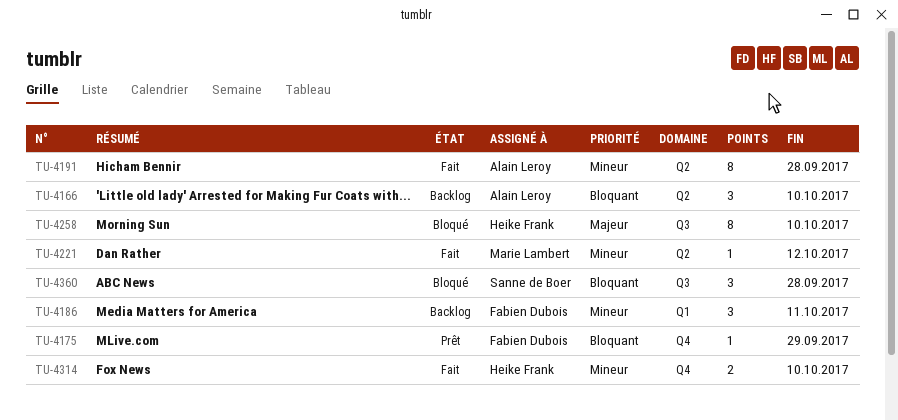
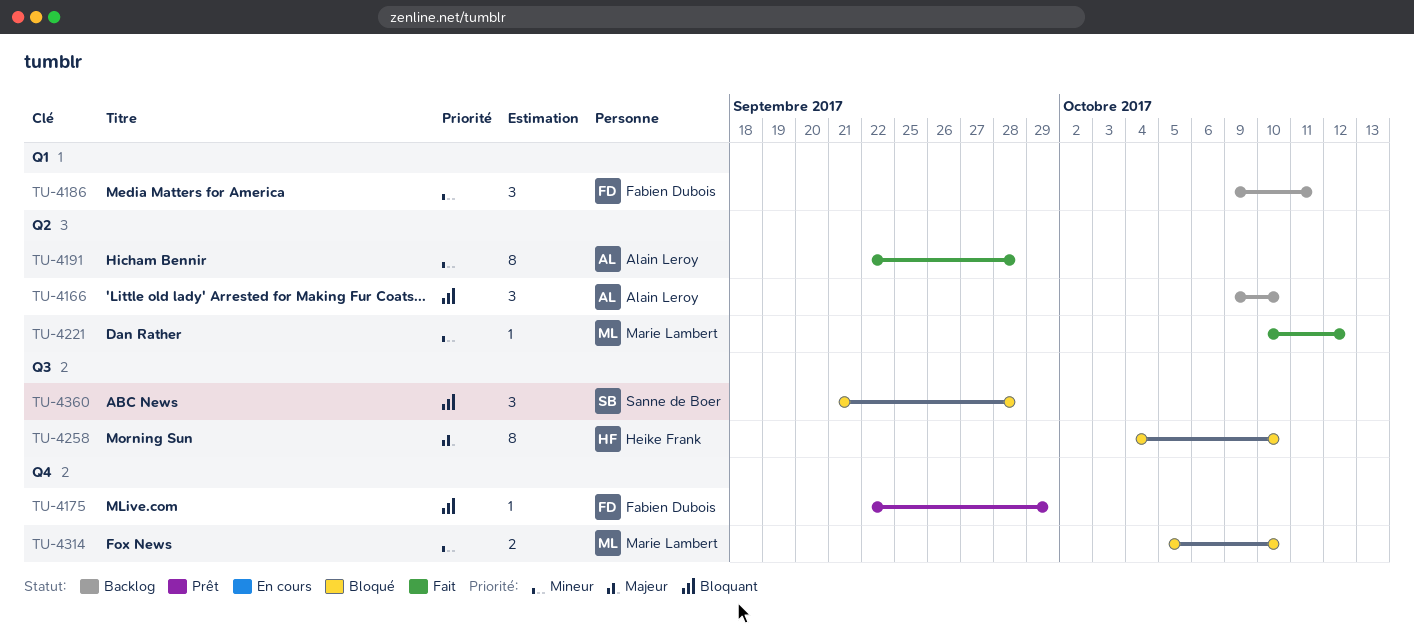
TU-4314, status: Fait -> Bloqué
TU-4314, owner: Heike Frank -> Marie Lambert

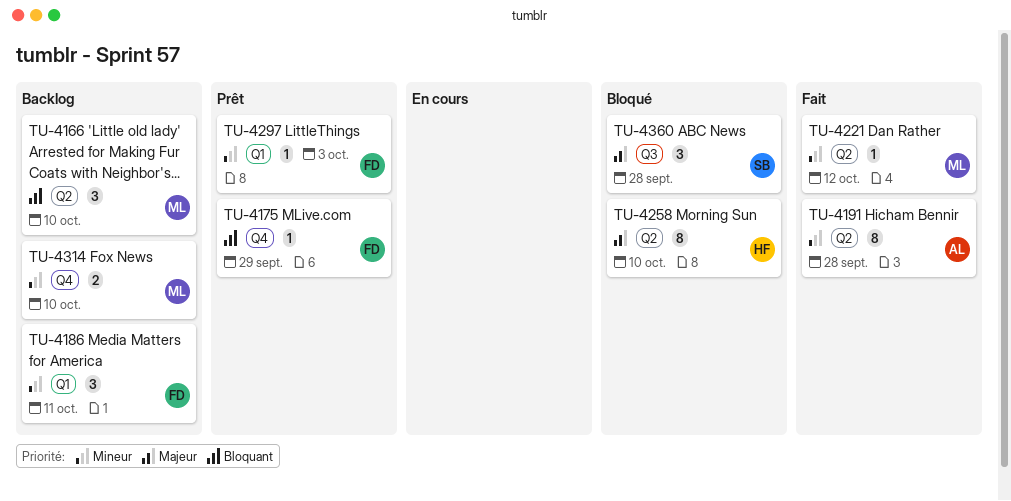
TU-4166, owner: Alain Leroy -> Marie Lambert
TU-4258, label: Q3 -> Q2
TU-4297: none -> present
TU-4314, status: Bloqué -> Backlog
TU-4360, priority: Bloquant -> Majeur

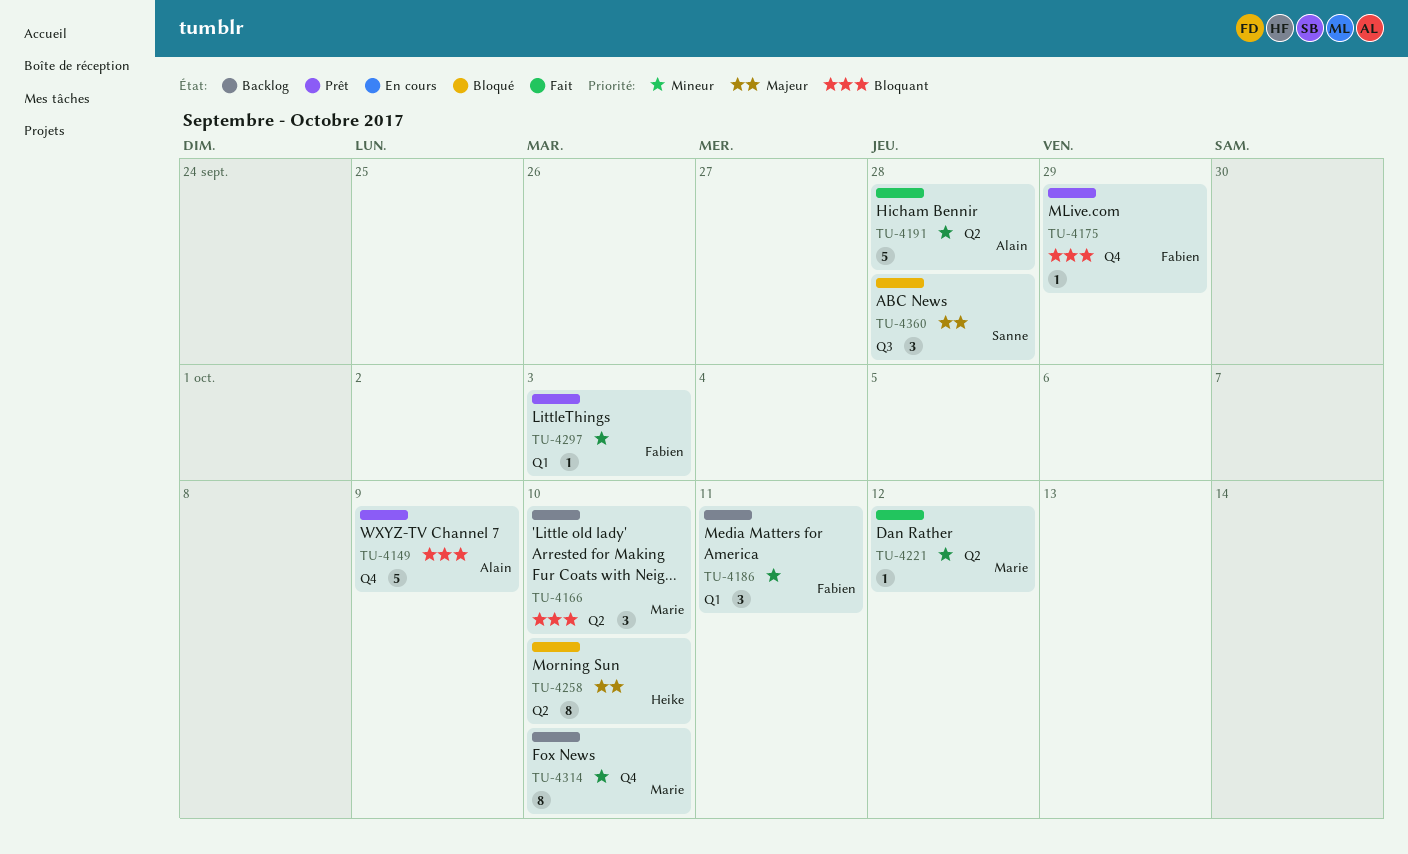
TU-4149: none -> present
TU-4191, estimate: 8 -> 5
TU-4314, estimate: 2 -> 8

